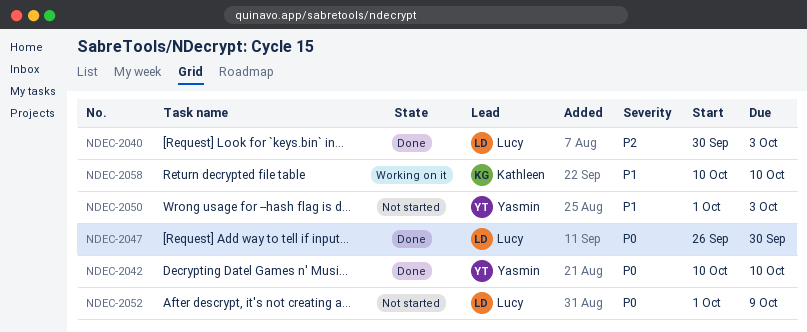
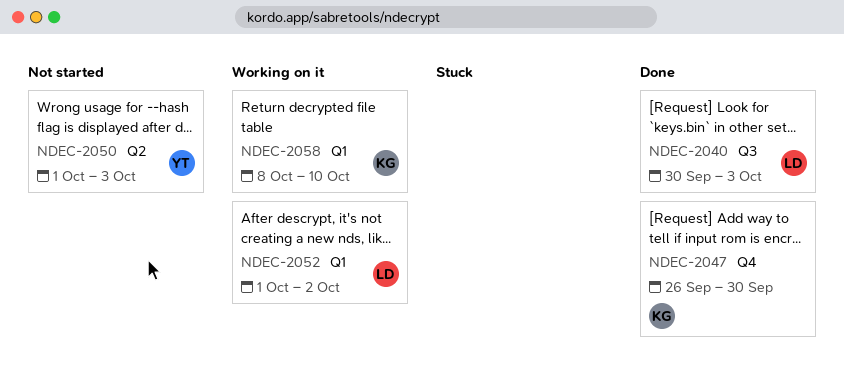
NDEC-2042: present -> none
NDEC-2047, owner: Lucy -> Kathleen
NDEC-2052, status: Not started -> Working on it
NDEC-2052, due: Oct 9 -> Oct 2
NDEC-2058, start: Oct 10 -> Oct 8

